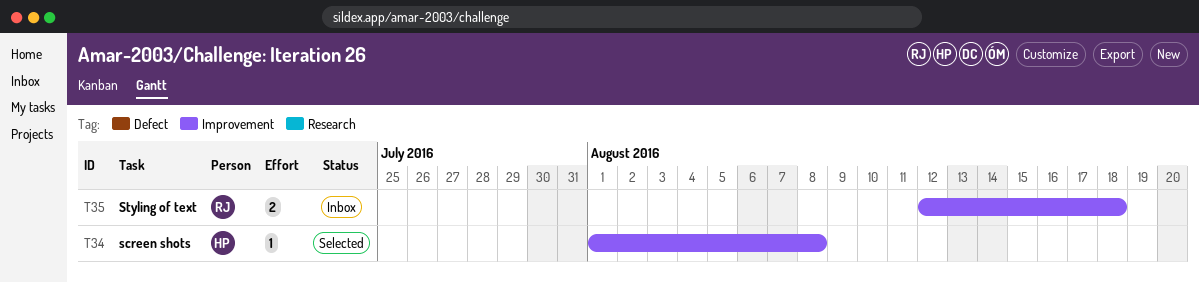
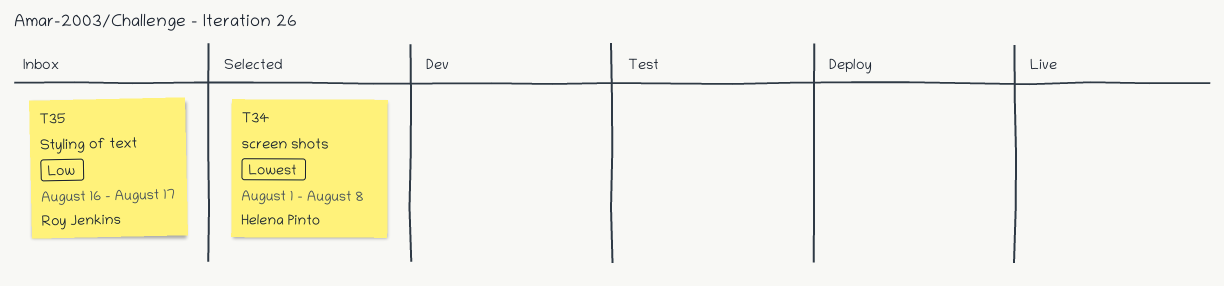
T35, start: Aug 12 -> Aug 16
T35, due: Aug 18 -> Aug 17

